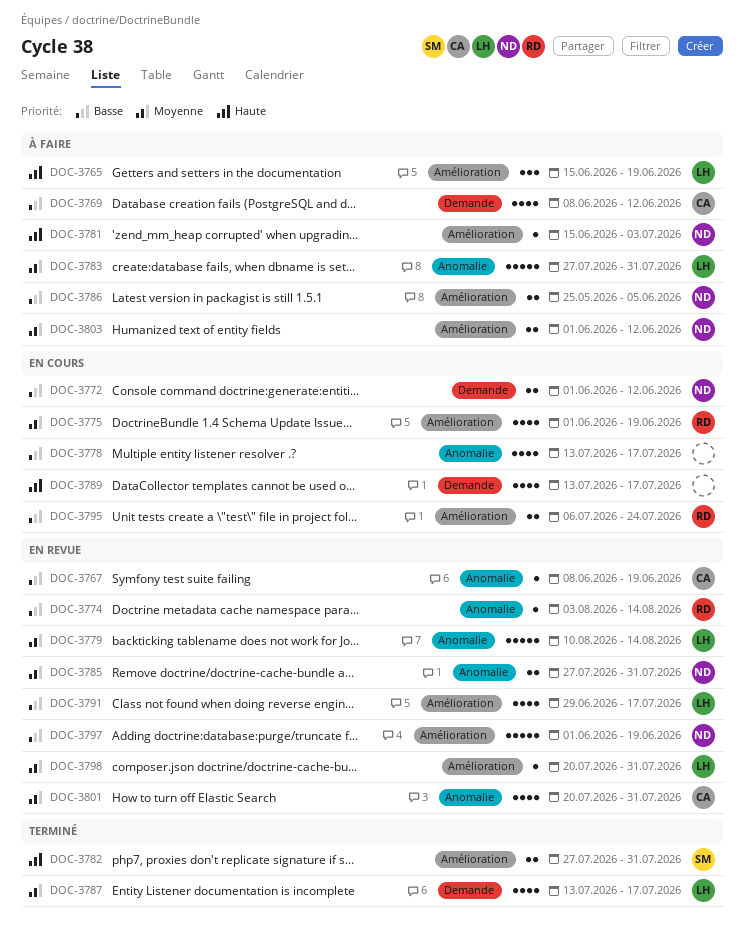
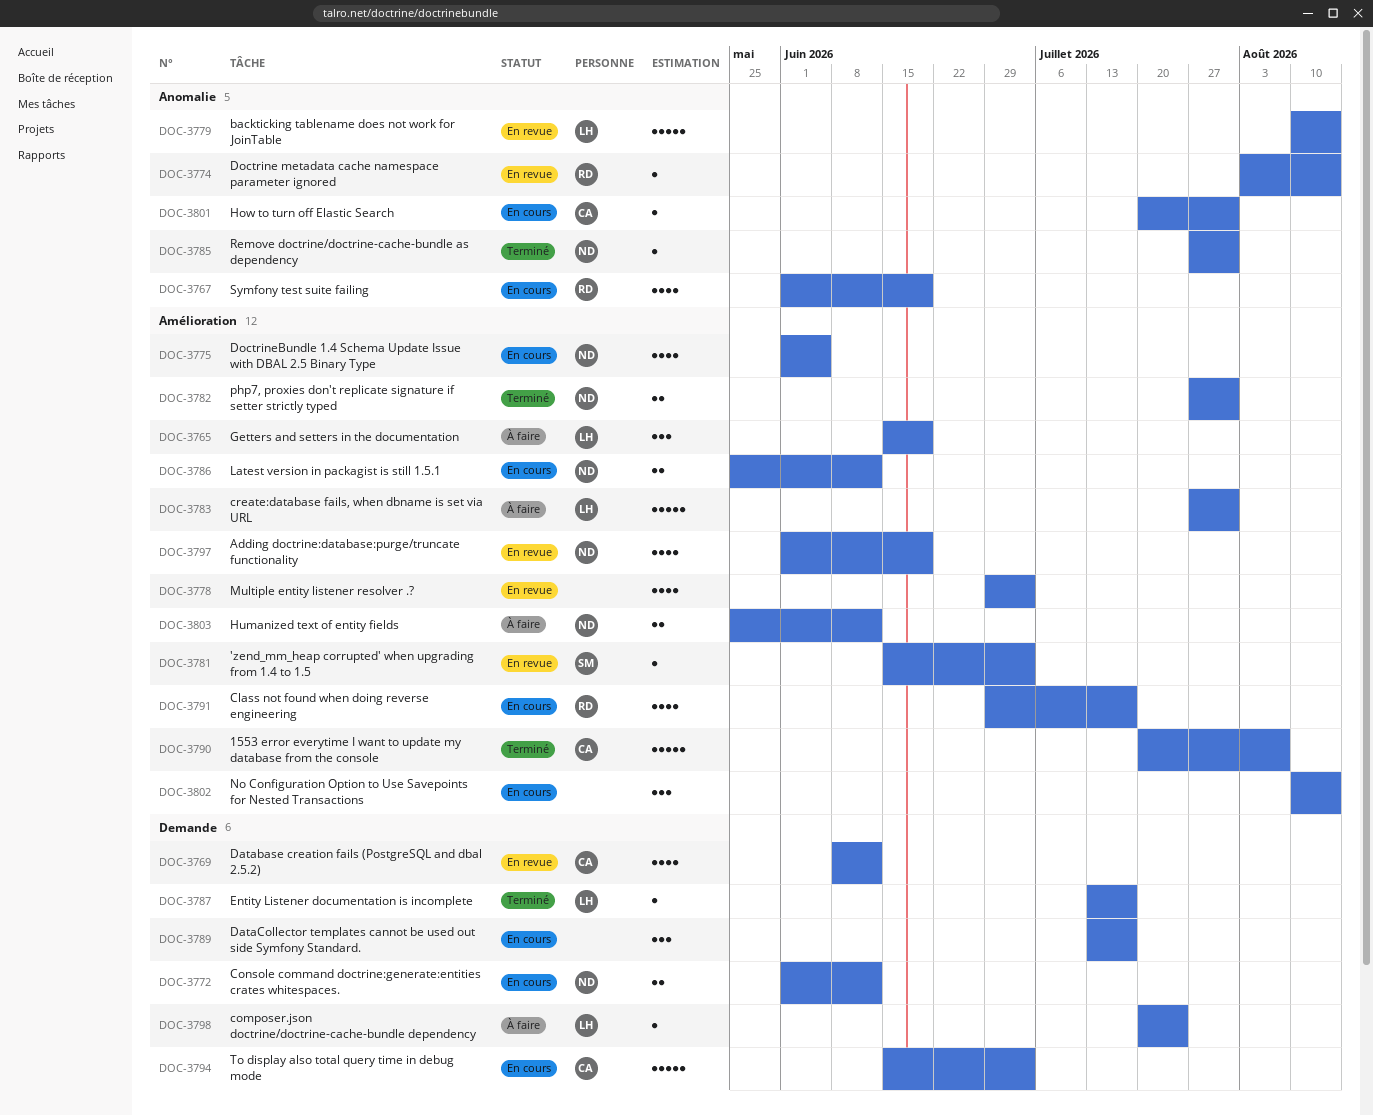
DOC-3767, status: En revue -> En cours
DOC-3767, owner: CA -> RD
DOC-3767, estimate: 1 -> 4
DOC-3767, start: Jun 8 -> Jun 1
DOC-3769, status: À faire -> En revue
DOC-3775, owner: RD -> ND
DOC-3775, due: Jun 19 -> Jun 5
DOC-3778, status: En cours -> En revue
DOC-3778, label: Anomalie -> Amélioration
DOC-3778, start: Jul 13 -> Jun 29
DOC-3778, due: Jul 17 -> Jul 3
DOC-3781, status: À faire -> En revue
DOC-3781, owner: ND -> SM
DOC-3782, owner: SM -> ND
DOC-3783, label: Anomalie -> Amélioration
DOC-3785, status: En revue -> Terminé
DOC-3785, estimate: 2 -> 1
DOC-3786, status: À faire -> En cours
DOC-3786, due: Jun 5 -> Jun 12
DOC-3787, estimate: 4 -> 1
DOC-3789, estimate: 4 -> 3
DOC-3790: none -> present
DOC-3791, status: En revue -> En cours
DOC-3791, owner: LH -> RD
DOC-3794: none -> present
DOC-3795: present -> none
DOC-3797, estimate: 5 -> 4
DOC-3798, status: En revue -> À faire
DOC-3798, label: Amélioration -> Demande
DOC-3798, due: Jul 31 -> Jul 24
DOC-3801, status: En revue -> En cours
DOC-3801, estimate: 4 -> 1
DOC-3802: none -> present
DOC-3803, start: Jun 1 -> May 25

